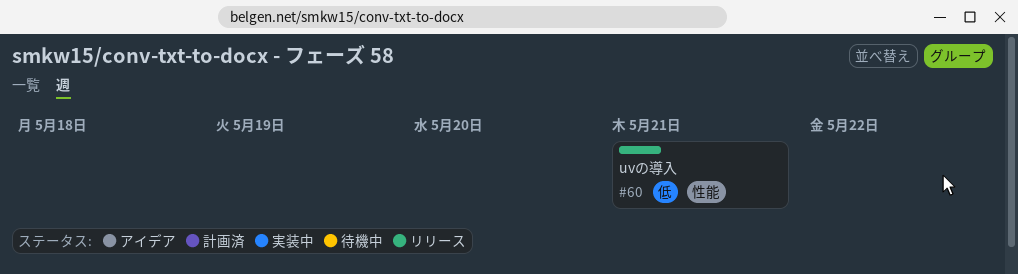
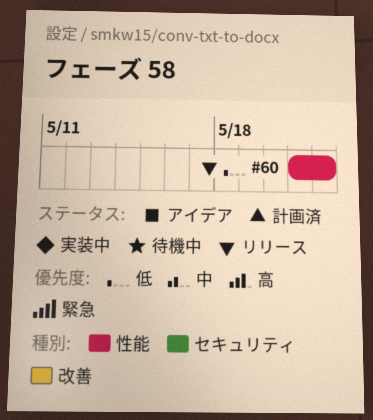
#60, due: May 21 -> May 22

